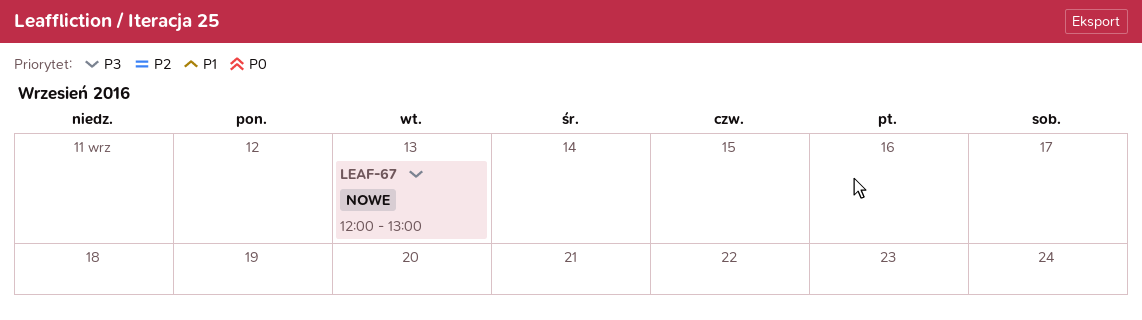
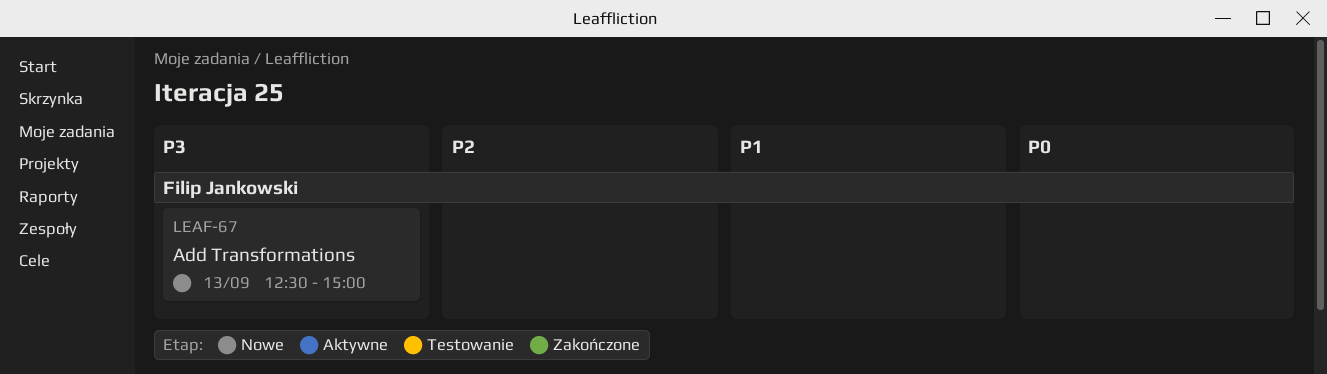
LEAF-67, begins: 12:00 -> 12:30
LEAF-67, ends: 13:00 -> 15:00

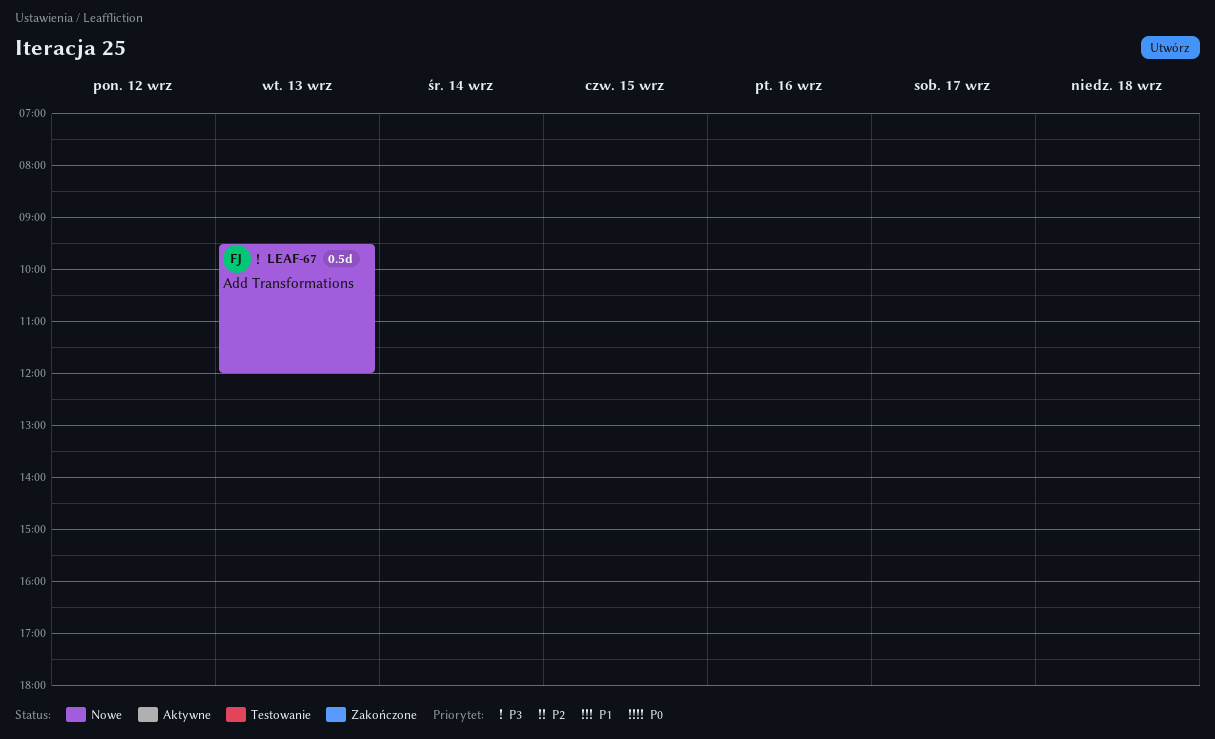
LEAF-67, begins: 12:30 -> 09:30
LEAF-67, ends: 15:00 -> 12:00

